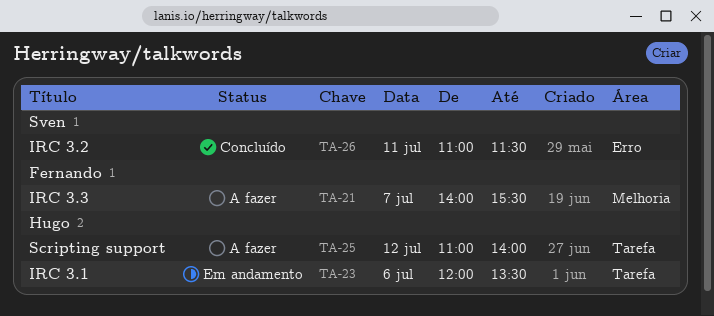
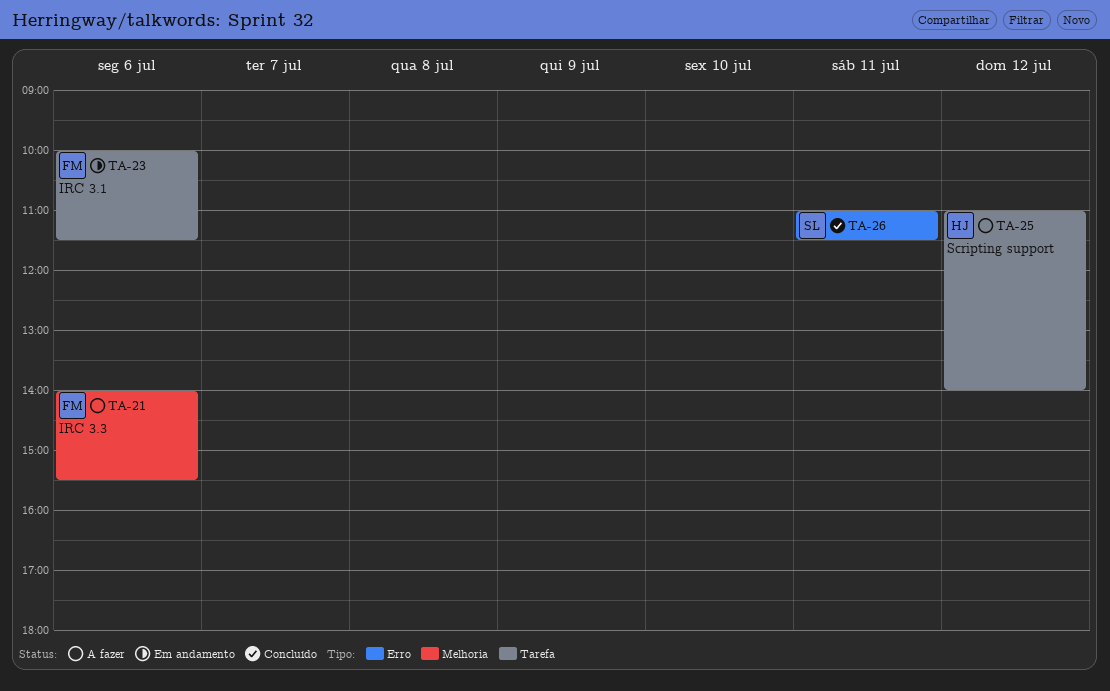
TA-21, day: Jul 7 -> Jul 6
TA-23, owner: Hugo -> Fernando
TA-23, begins: 12:00 -> 10:00
TA-23, ends: 13:30 -> 11:30

